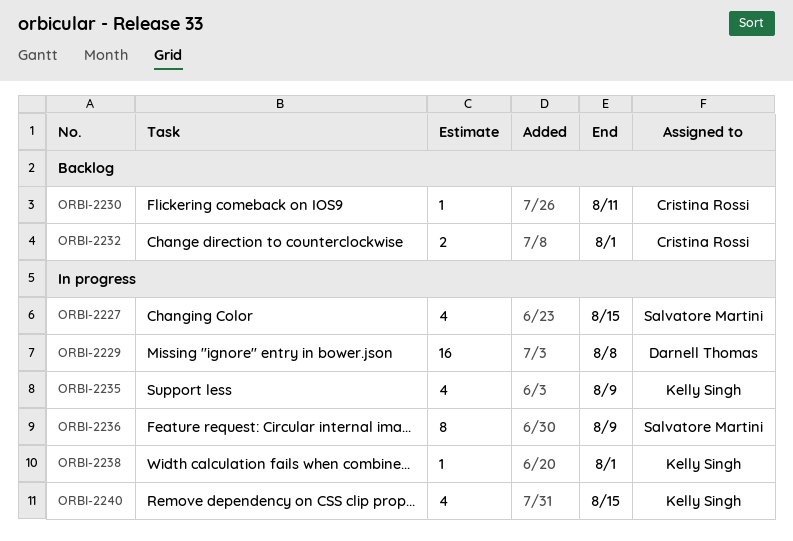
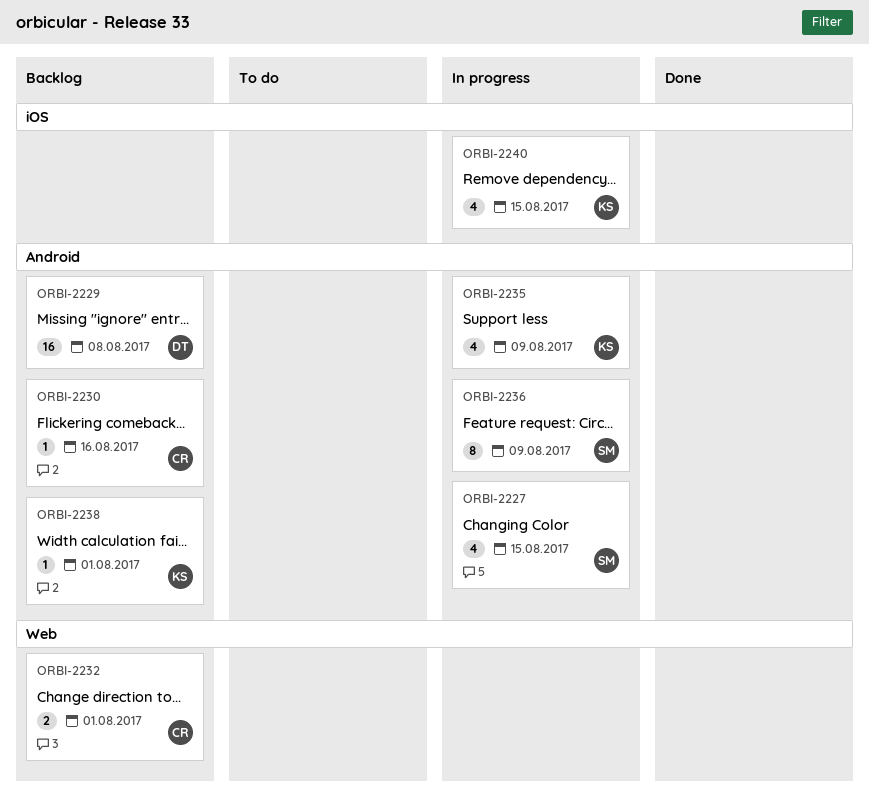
ORBI-2229, status: In progress -> Backlog
ORBI-2230, due: Aug 11 -> Aug 16
ORBI-2238, status: In progress -> Backlog

